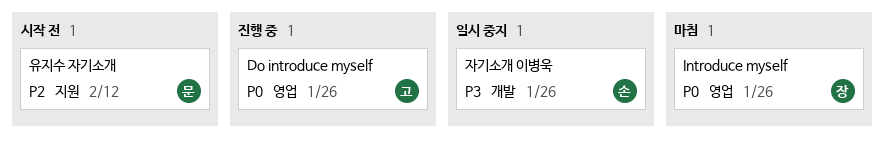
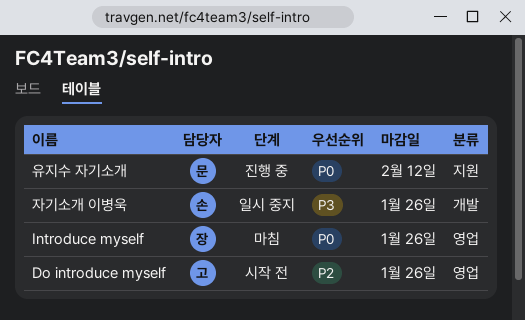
Do introduce myself, status: 진행 중 -> 시작 전
Do introduce myself, priority: P0 -> P2
유지수 자기소개, status: 시작 전 -> 진행 중
유지수 자기소개, priority: P2 -> P0

